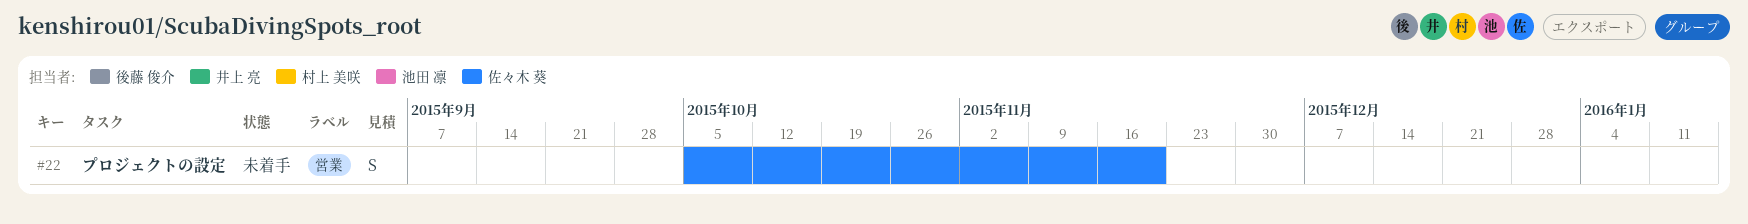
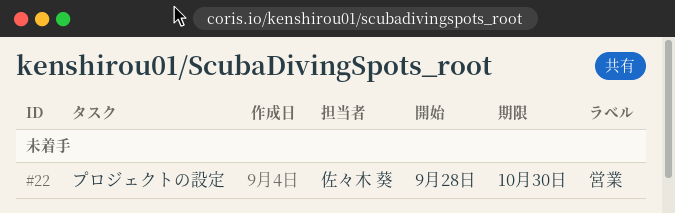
#22, start: Oct 5 -> Sep 28
#22, due: Nov 20 -> Oct 30

